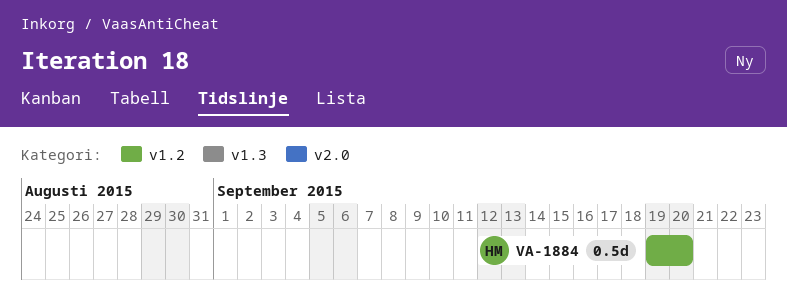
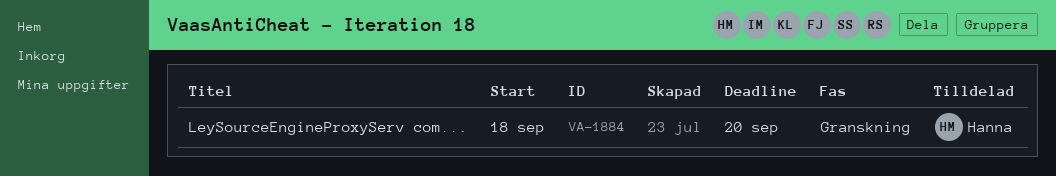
VA-1884, start: Sep 19 -> Sep 18

